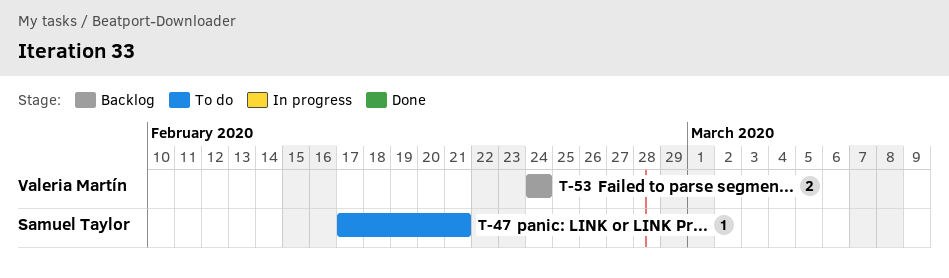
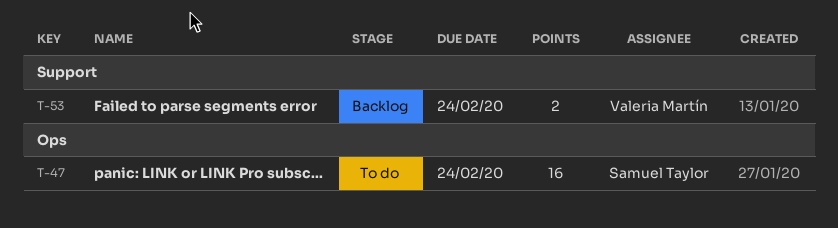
T-47, estimate: 1 -> 16
T-47, due: Feb 21 -> Feb 24

